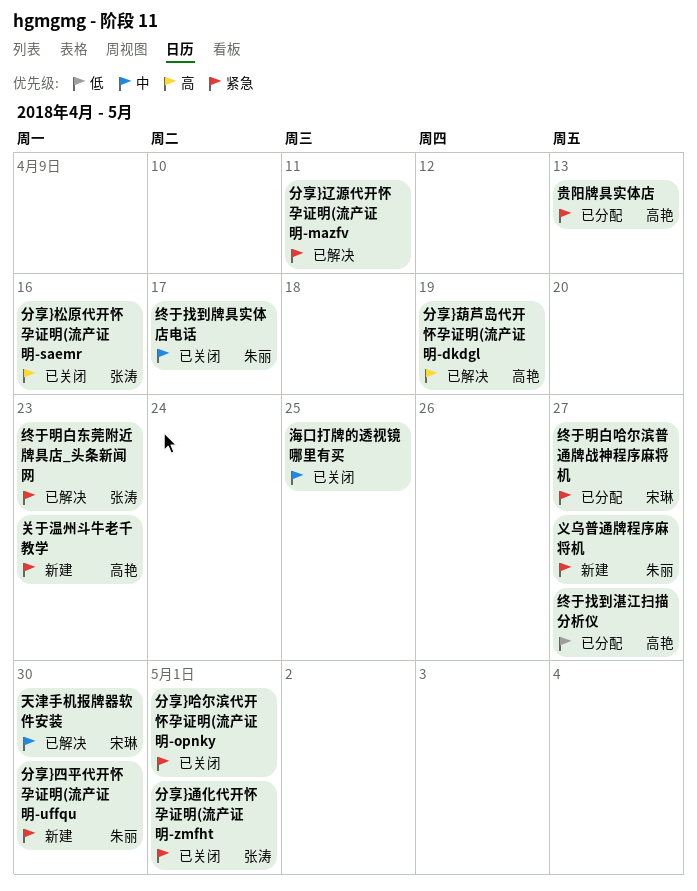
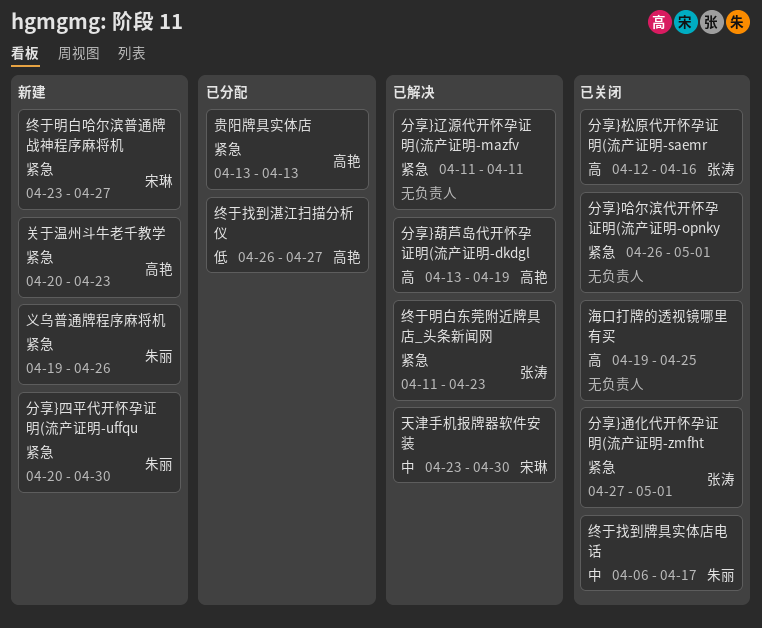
义乌普通牌程序麻将机, due: Apr 27 -> Apr 26
海口打牌的透视镜哪里有买, priority: 中 -> 高
终于明白哈尔滨普通牌战神程序麻将机, status: 已分配 -> 新建

